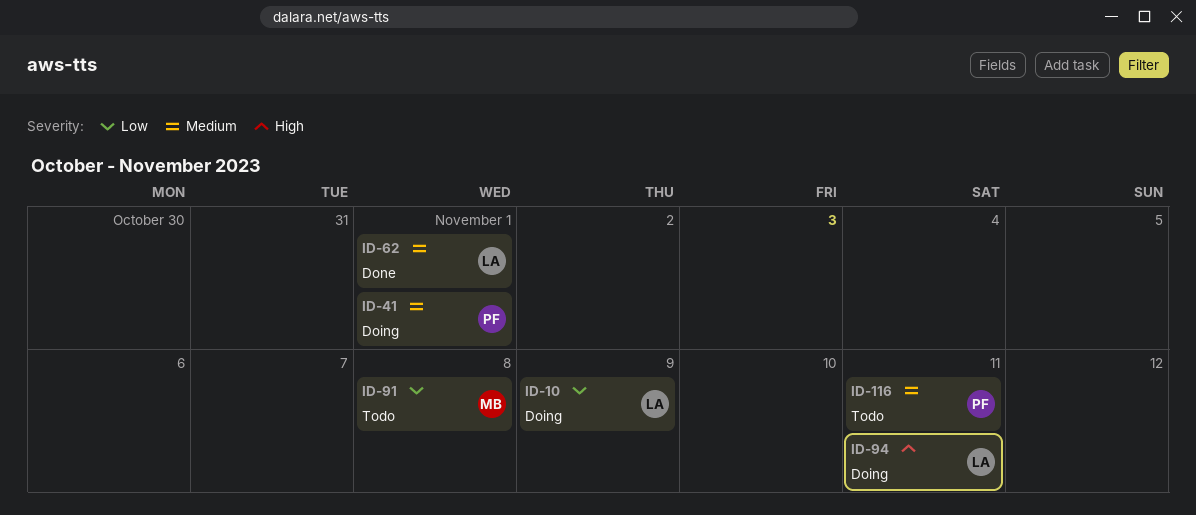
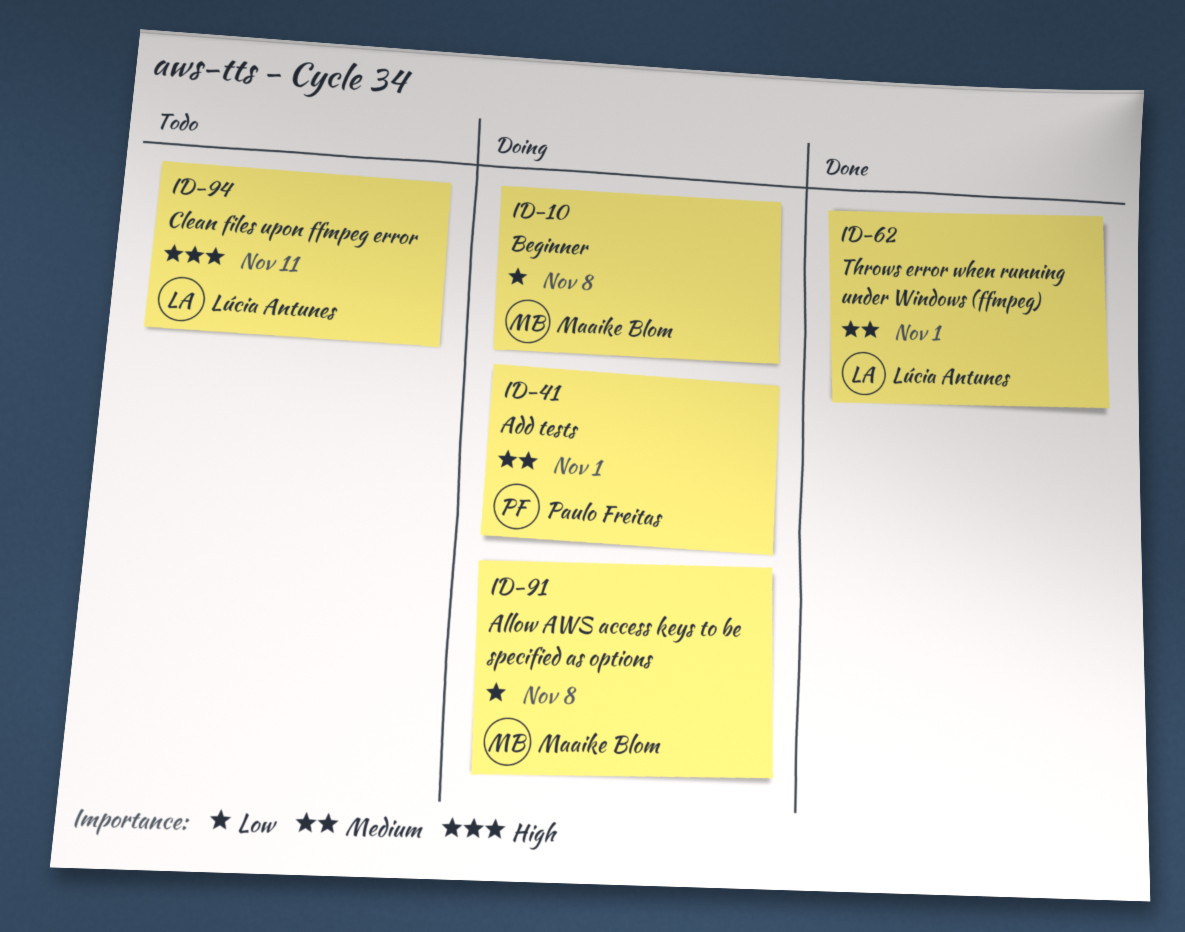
ID-10, owner: Lúcia Antunes -> Maaike Blom
ID-10, due: Nov 9 -> Nov 8
ID-91, status: Todo -> Doing
ID-94, status: Doing -> Todo
ID-116: present -> none

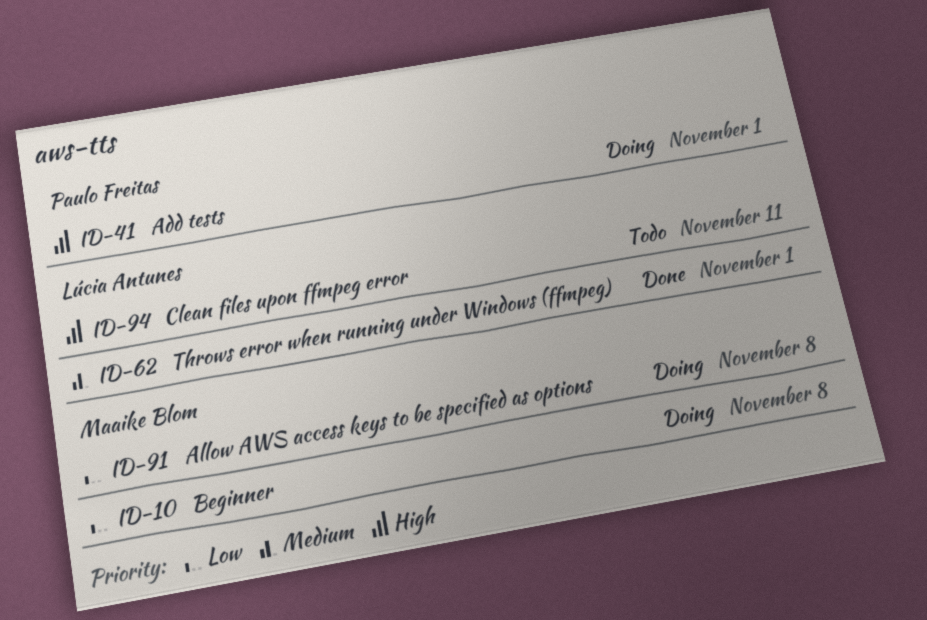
ID-41, priority: Medium -> High

